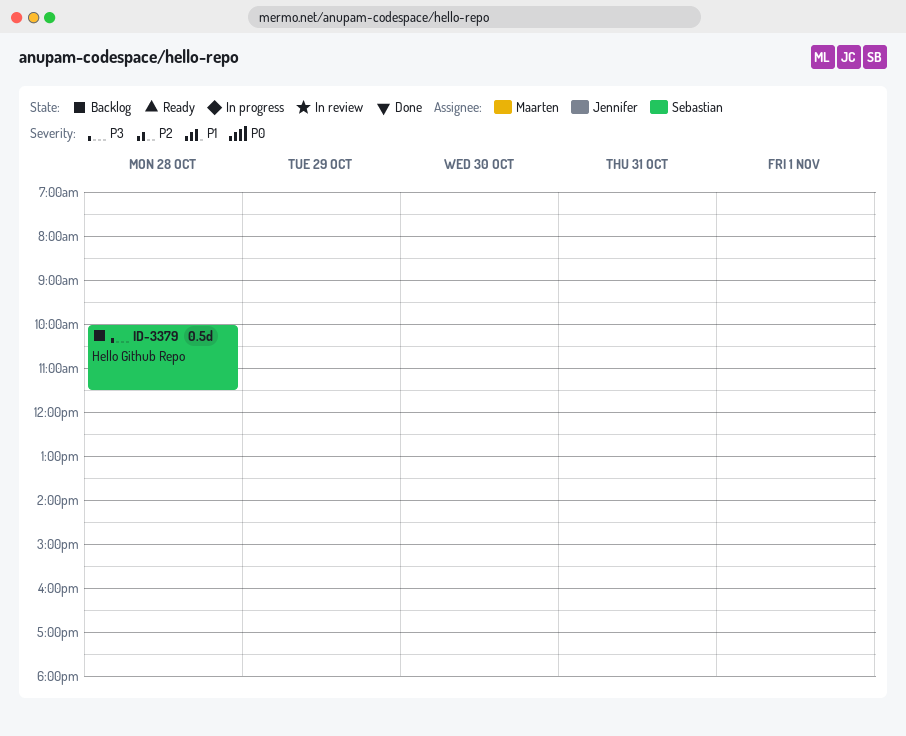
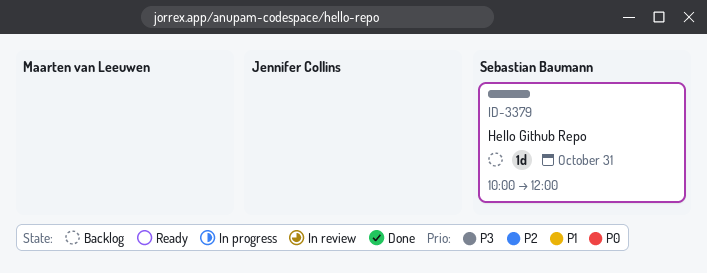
ID-3379, estimate: 0.5d -> 1d
ID-3379, day: Oct 28 -> Oct 31
ID-3379, ends: 11:30 -> 12:00

